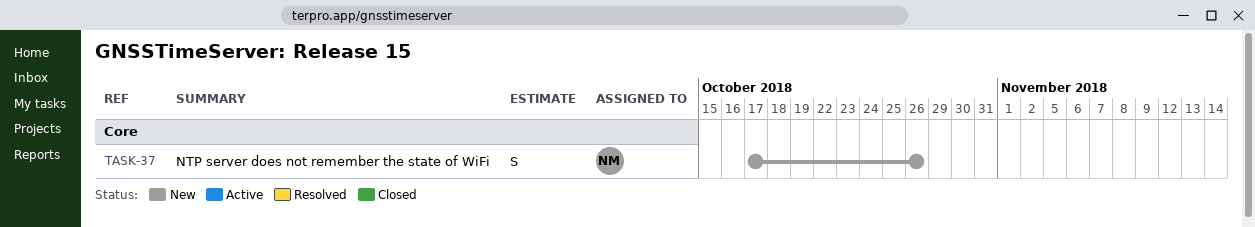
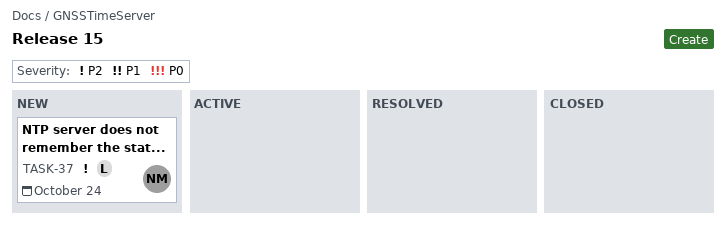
TASK-37, estimate: S -> L
TASK-37, due: Oct 26 -> Oct 24

